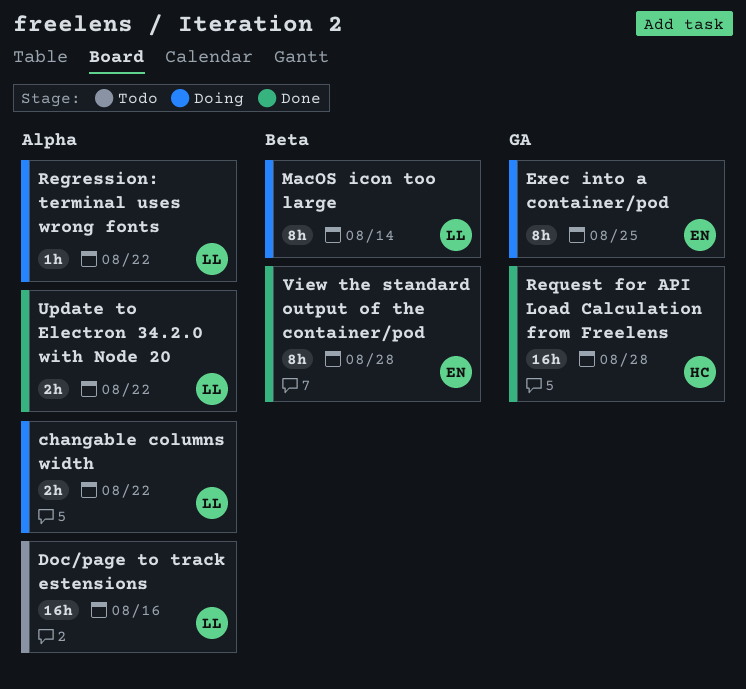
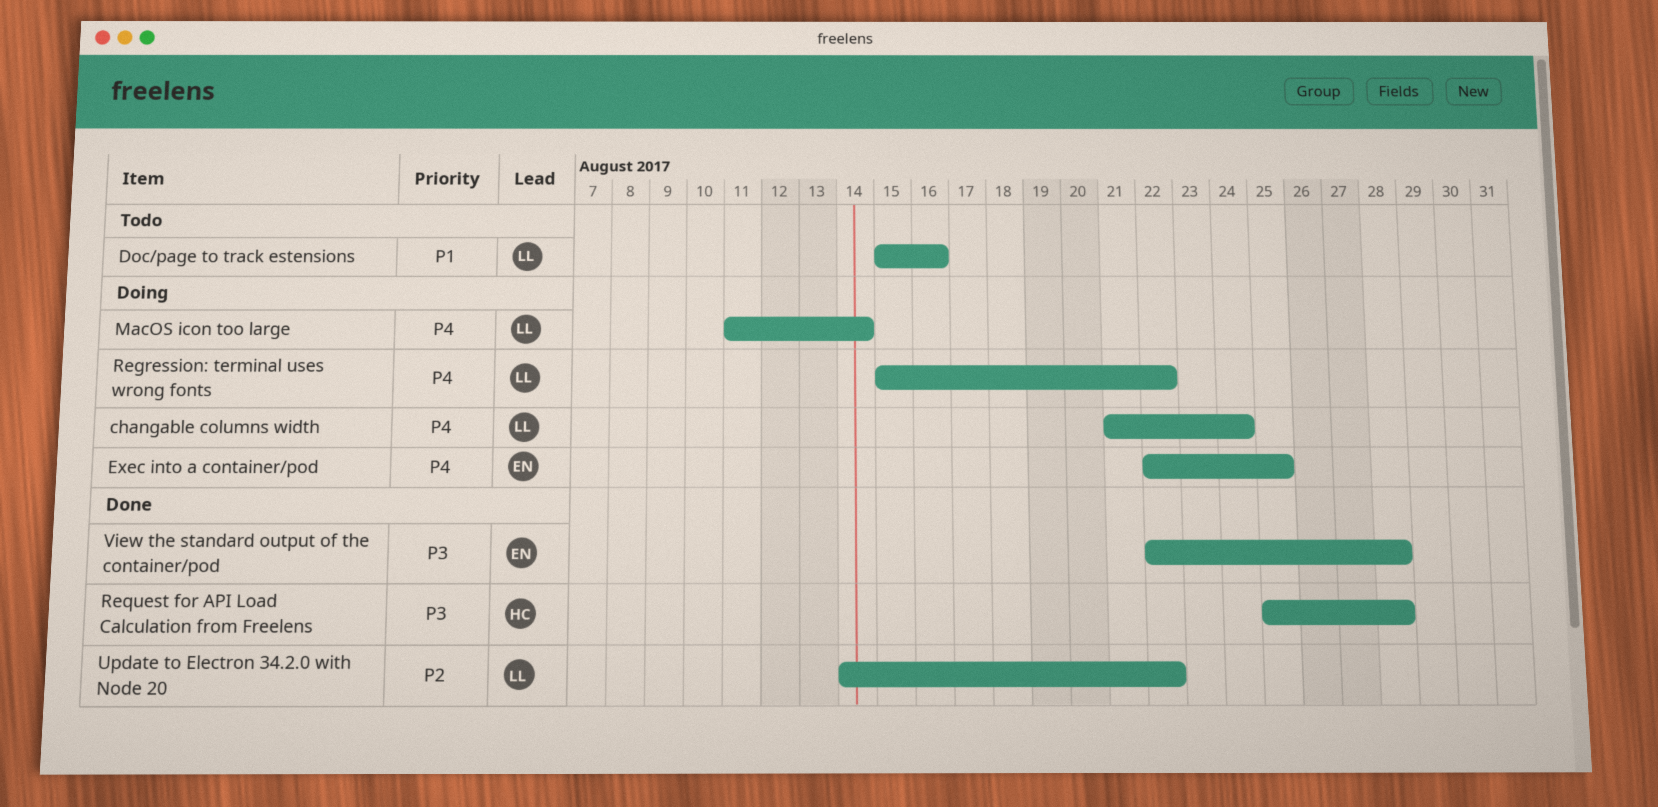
changable columns width, due: Aug 22 -> Aug 24

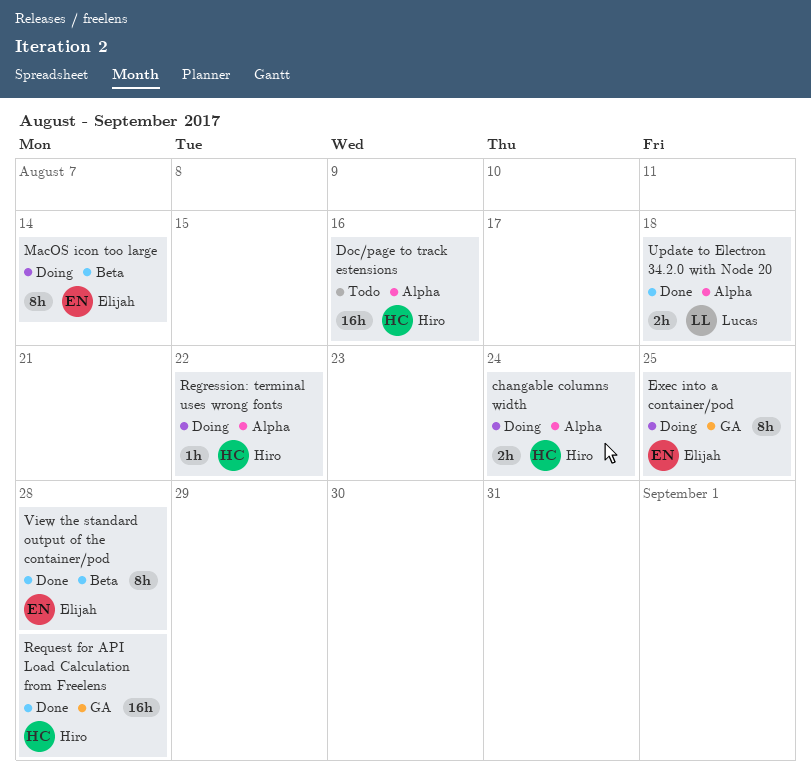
changable columns width, owner: Lucas -> Hiro
Doc/page to track estensions, owner: Lucas -> Hiro
MacOS icon too large, owner: Lucas -> Elijah
Regression: terminal uses wrong fonts, owner: Lucas -> Hiro
Update to Electron 34.2.0 with Node 20, due: Aug 22 -> Aug 18

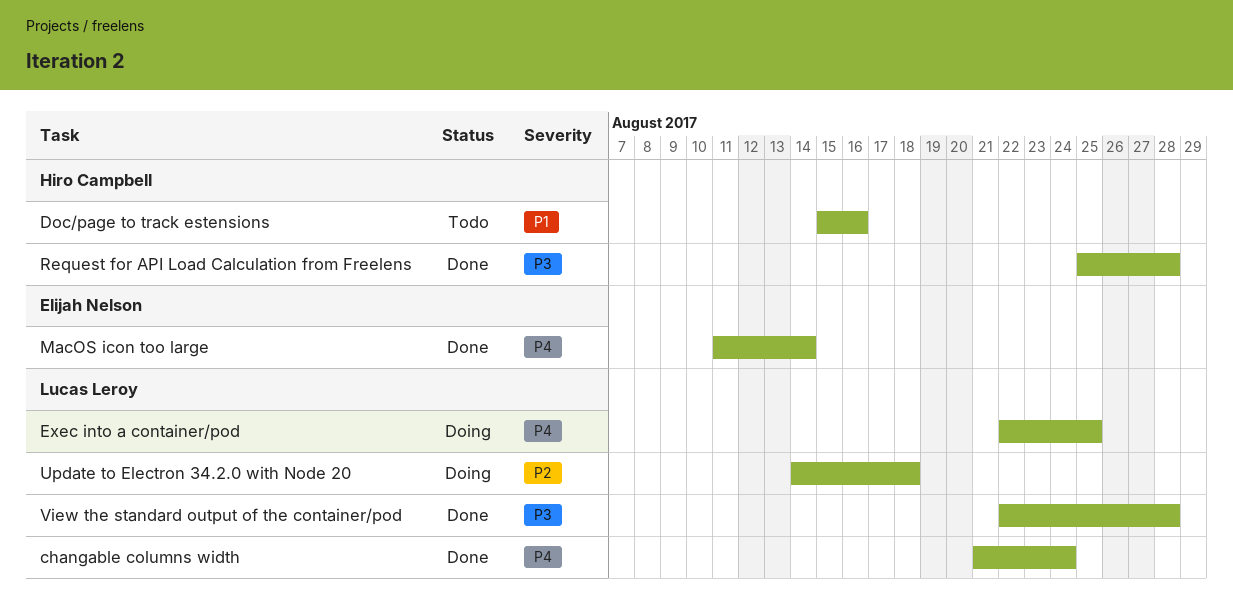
changable columns width, status: Doing -> Done
changable columns width, owner: Hiro Campbell -> Lucas Leroy
Exec into a container/pod, owner: Elijah Nelson -> Lucas Leroy
MacOS icon too large, status: Doing -> Done
Regression: terminal uses wrong fonts: present -> none
Update to Electron 34.2.0 with Node 20, status: Done -> Doing
View the standard output of the container/pod, owner: Elijah Nelson -> Lucas Leroy

